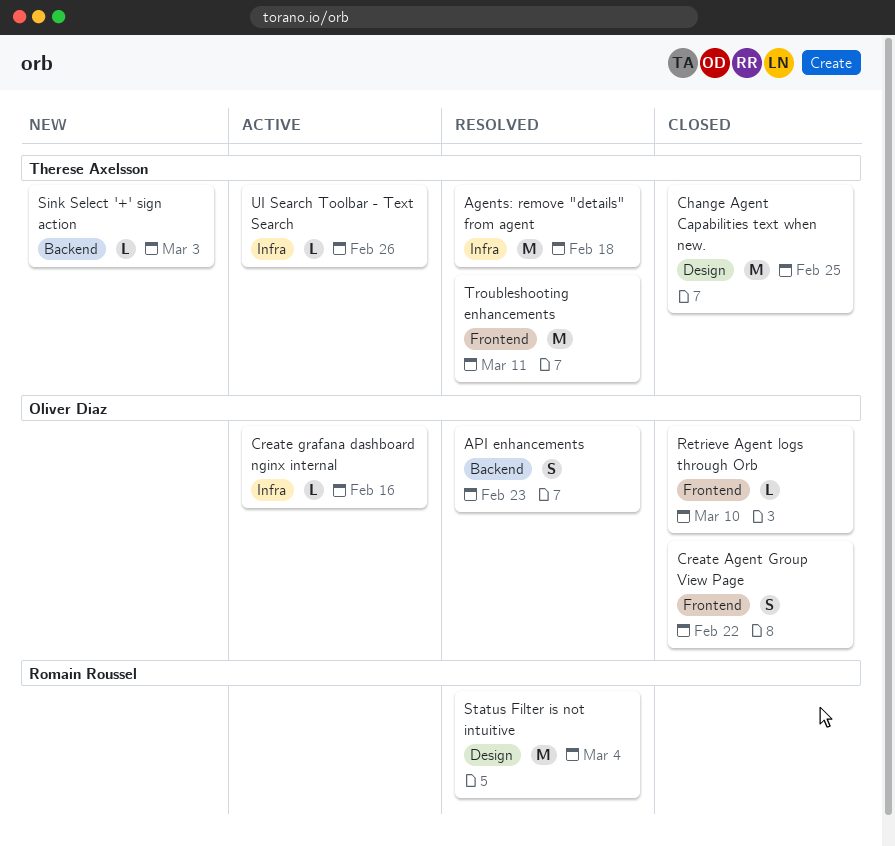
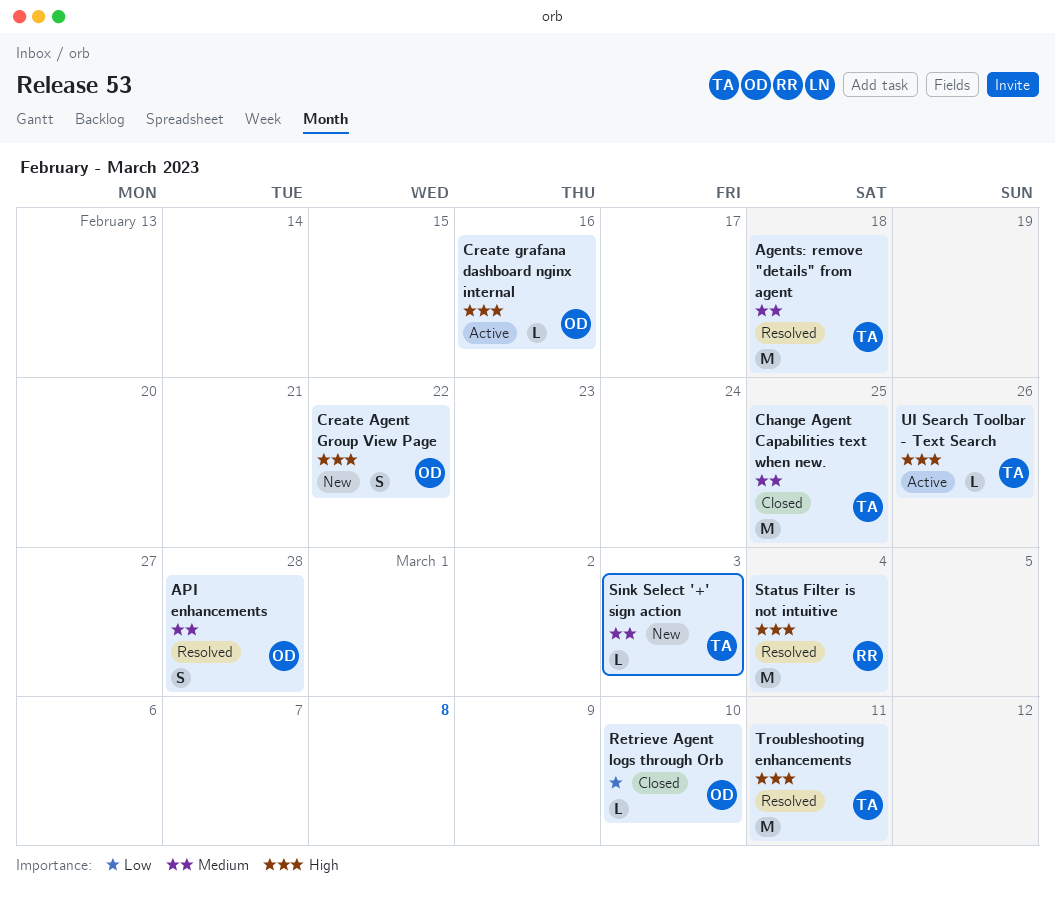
API enhancements, due: Feb 23 -> Feb 28
Create Agent Group View Page, status: Closed -> New

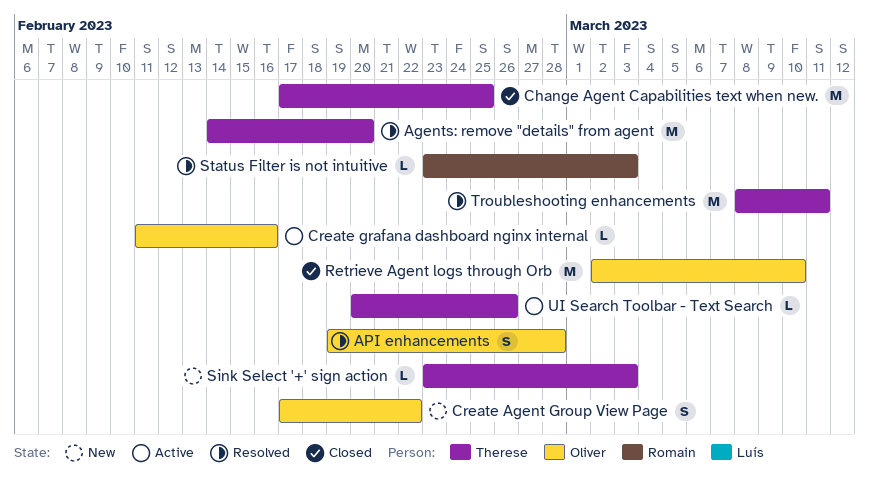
Agents: remove "details" from agent, due: Feb 18 -> Feb 20
Retrieve Agent logs through Orb, estimate: L -> M
Status Filter is not intuitive, estimate: M -> L
Status Filter is not intuitive, due: Mar 4 -> Mar 3

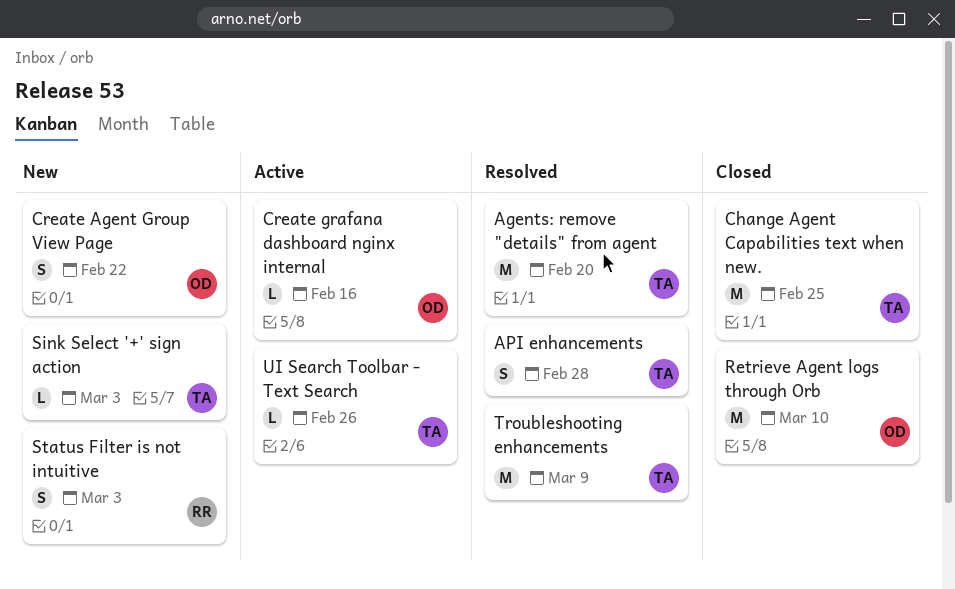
API enhancements, owner: Oliver -> Therese
Status Filter is not intuitive, status: Resolved -> New
Status Filter is not intuitive, estimate: L -> S
Troubleshooting enhancements, due: Mar 11 -> Mar 9

